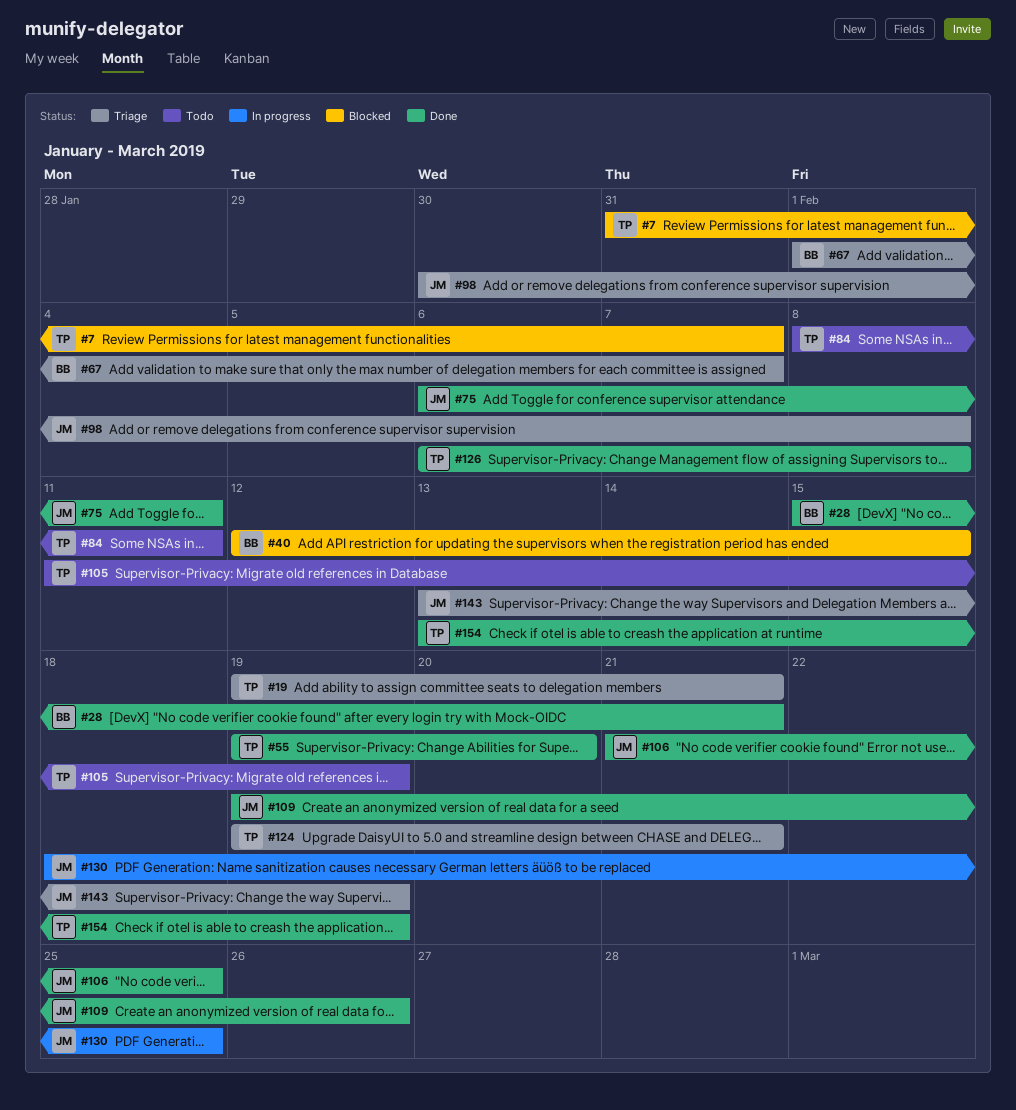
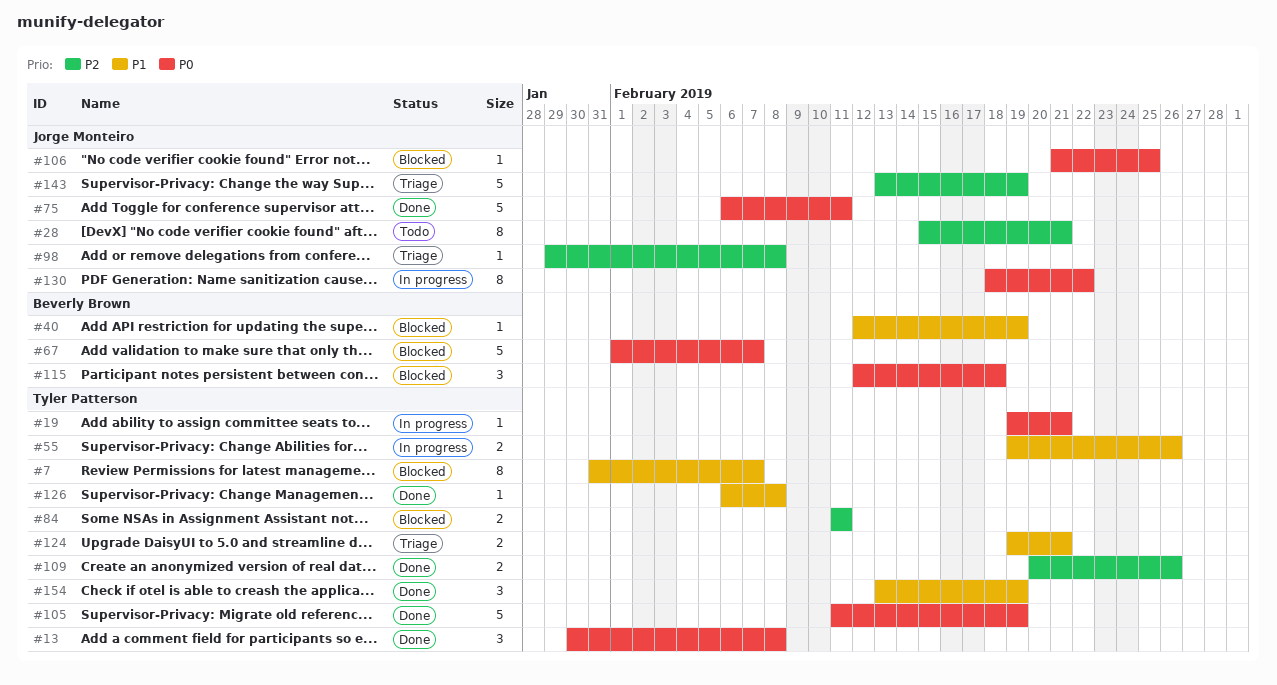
#13: none -> present
#19, status: Triage -> In progress
#28, status: Done -> Todo
#28, owner: Beverly Brown -> Jorge Monteiro
#40, due: Feb 15 -> Feb 19
#55, status: Done -> In progress
#55, due: Feb 20 -> Feb 26
#67, status: Triage -> Blocked
#84, status: Todo -> Blocked
#84, start: Feb 8 -> Feb 11
#98, start: Jan 30 -> Jan 29
#105, status: Todo -> Done
#106, status: Done -> Blocked
#109, owner: Jorge Monteiro -> Tyler Patterson
#109, start: Feb 19 -> Feb 20
#115: none -> present
#130, due: Feb 25 -> Feb 22

